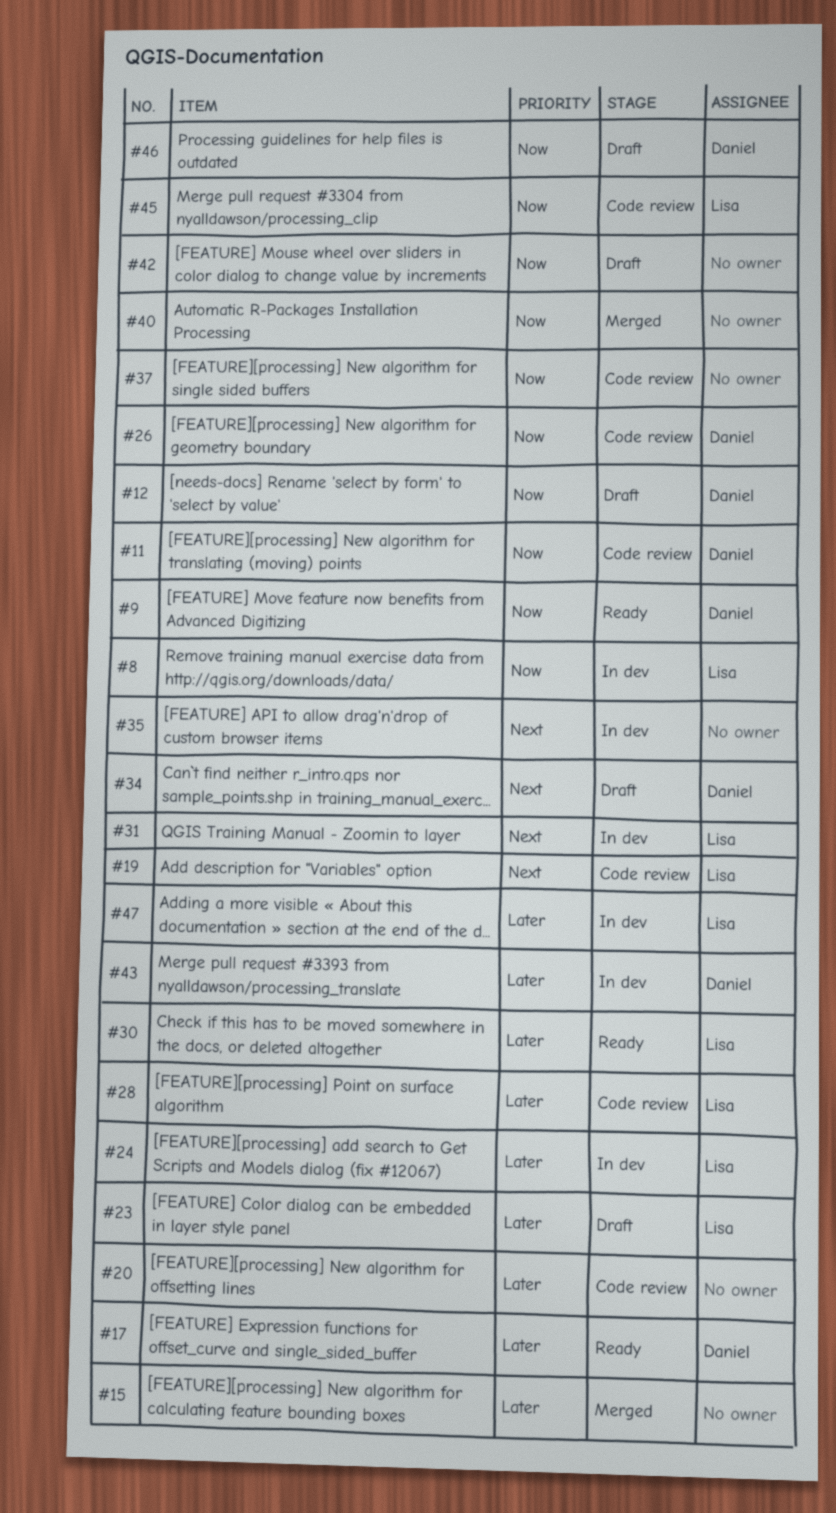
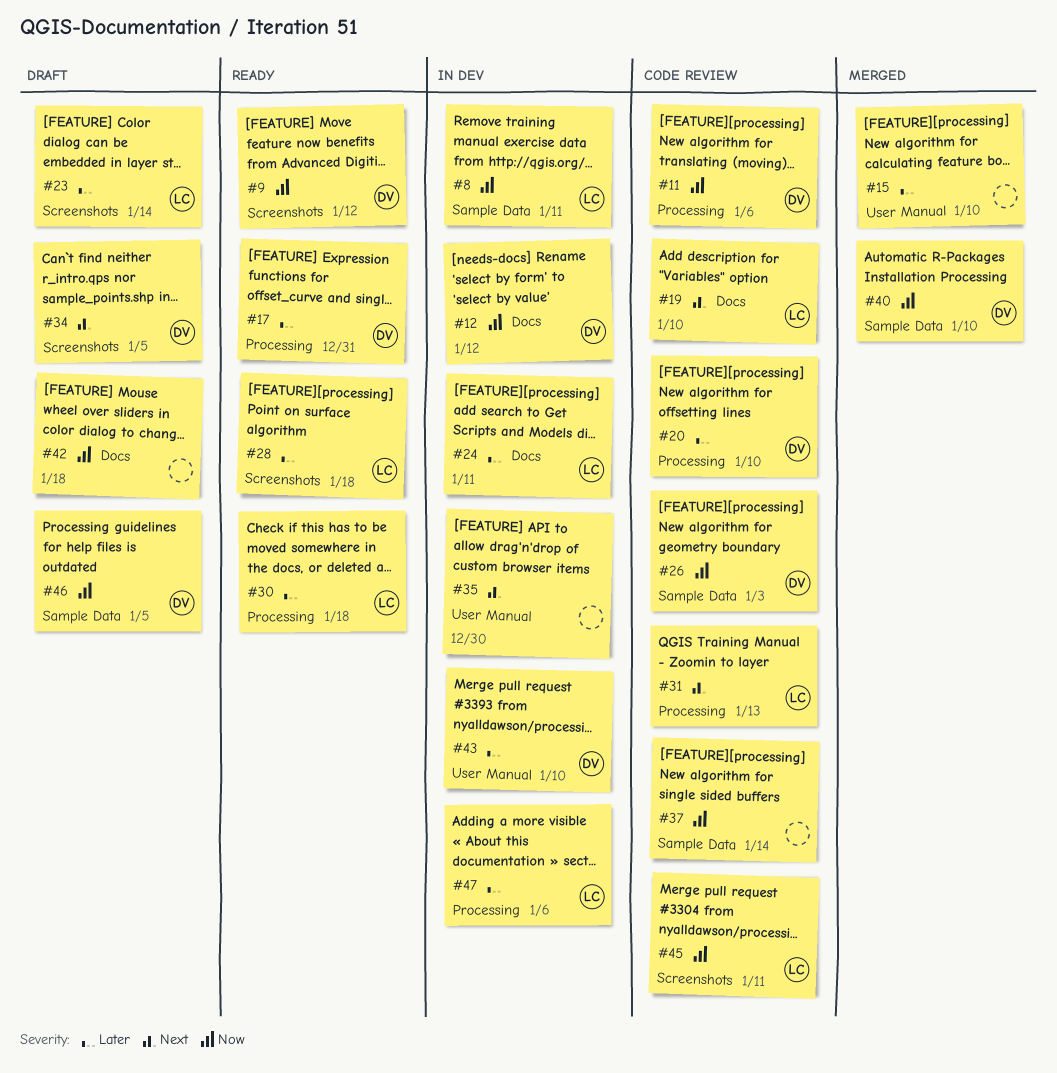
#12, status: Draft -> In dev
#20, owner: none -> Daniel
#28, status: Code review -> Ready
#31, status: In dev -> Code review
#40, owner: none -> Daniel

